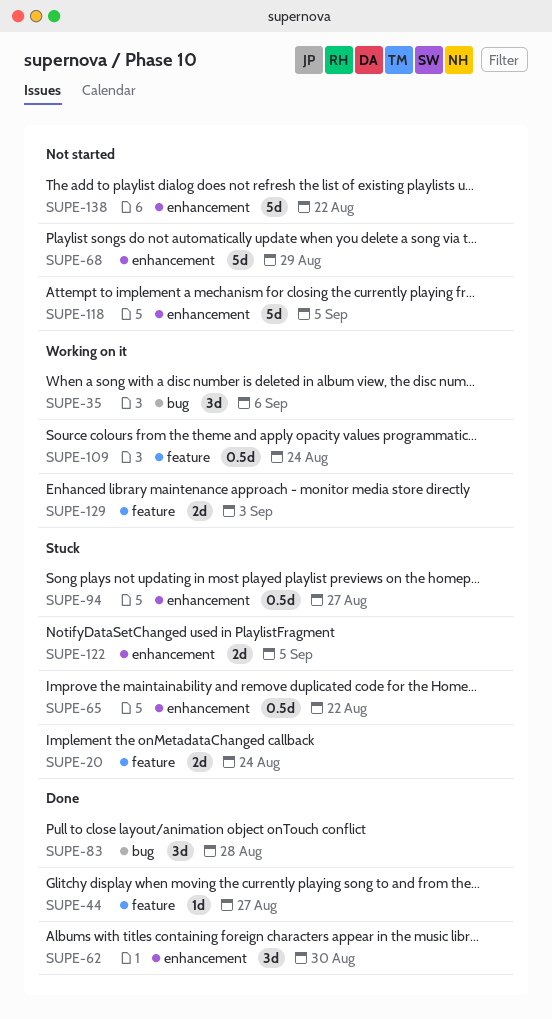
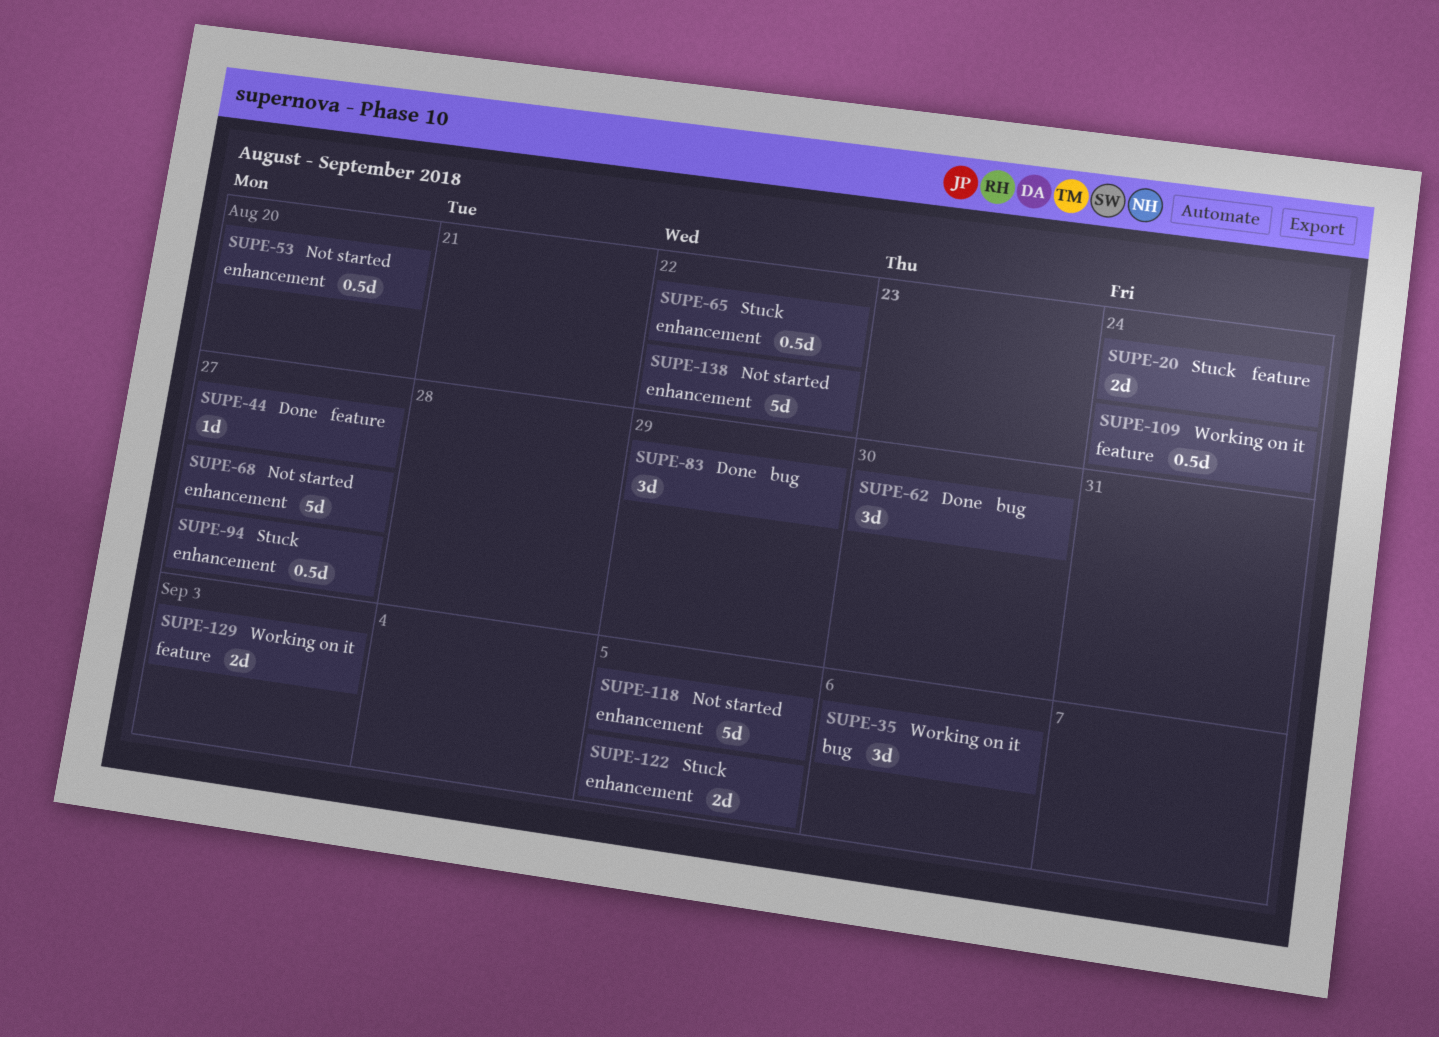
SUPE-53: none -> present
SUPE-62, label: enhancement -> bug
SUPE-68, due: Aug 29 -> Aug 27
SUPE-83, due: Aug 28 -> Aug 29

